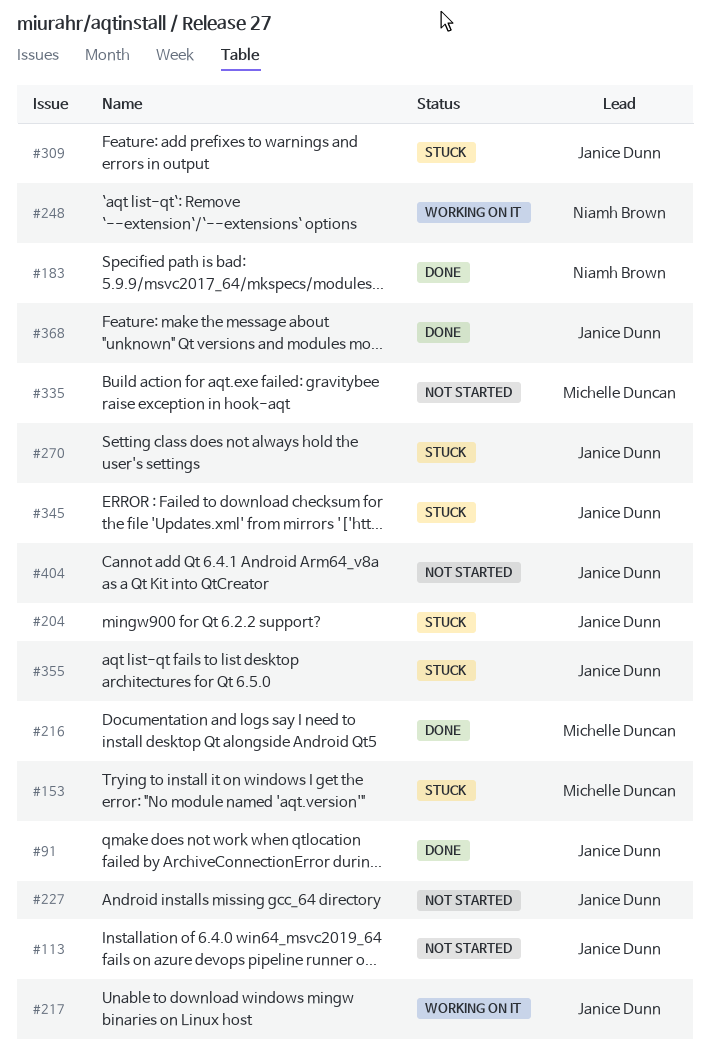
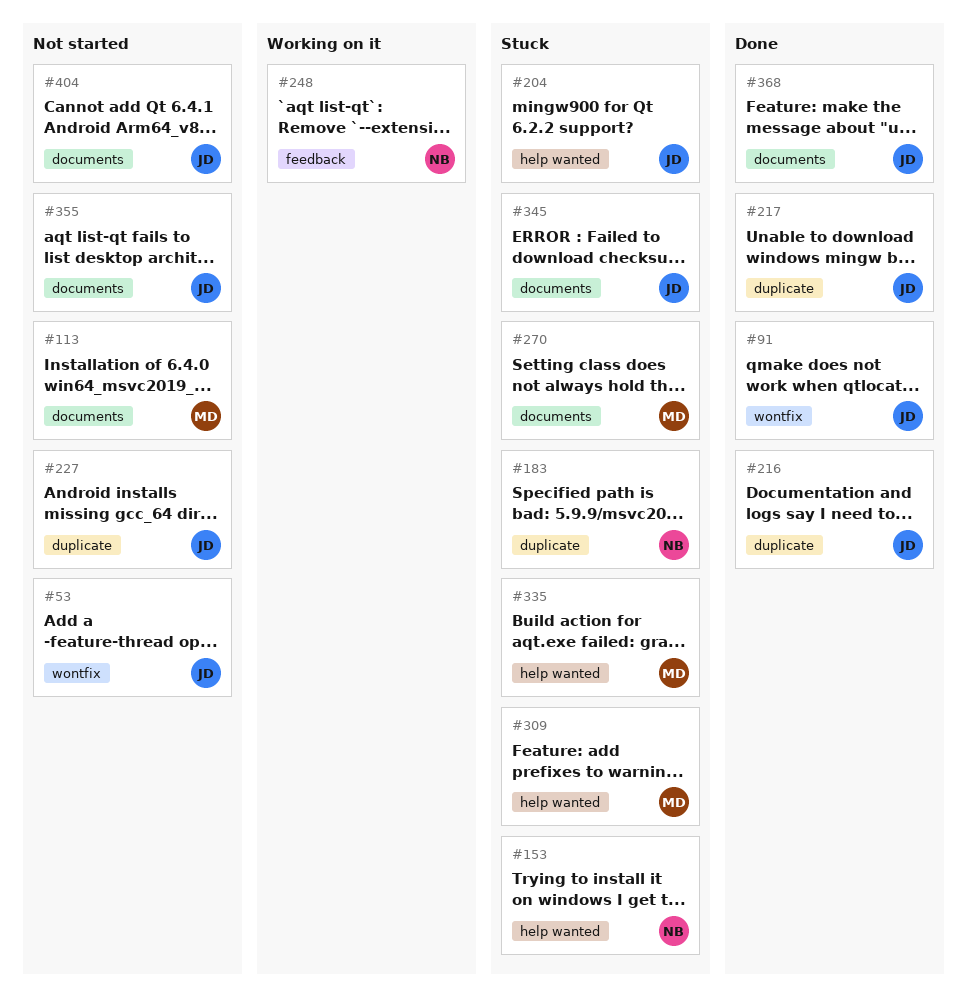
#53: none -> present
#113, owner: Janice Dunn -> Michelle Duncan
#153, owner: Michelle Duncan -> Niamh Brown
#183, status: Done -> Stuck
#216, owner: Michelle Duncan -> Janice Dunn
#217, status: Working on it -> Done
#270, owner: Janice Dunn -> Michelle Duncan
#309, owner: Janice Dunn -> Michelle Duncan
#335, status: Not started -> Stuck
#355, status: Stuck -> Not started

